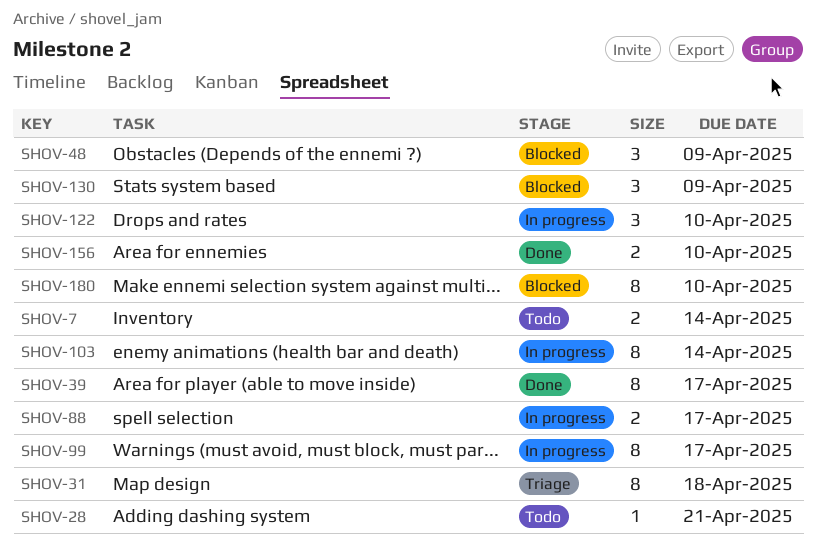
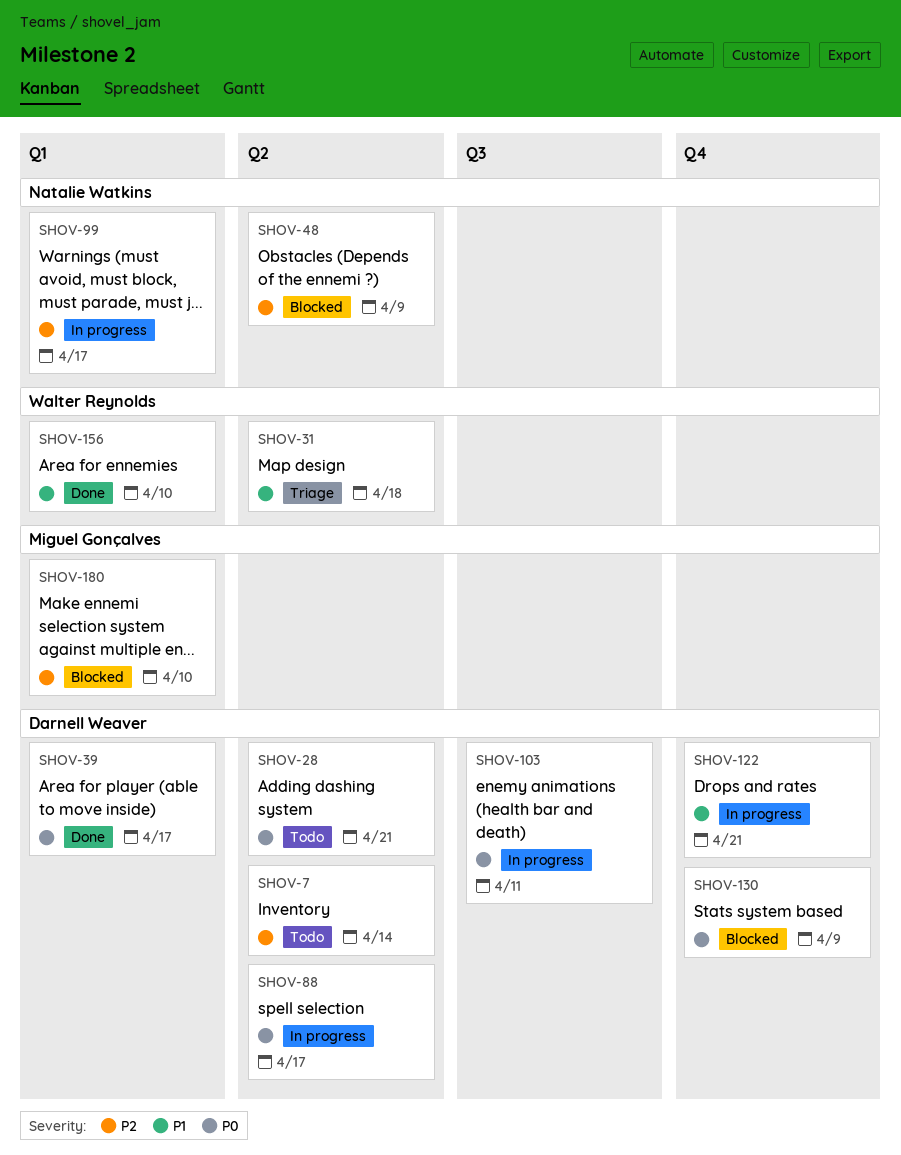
SHOV-103, due: Apr 14 -> Apr 11
SHOV-122, due: Apr 10 -> Apr 21

